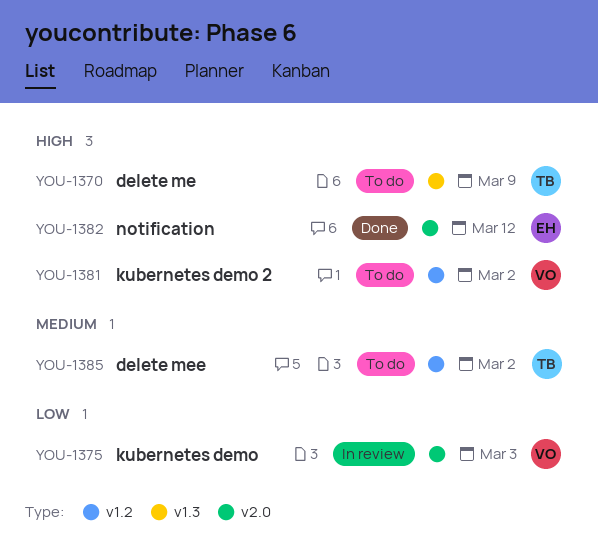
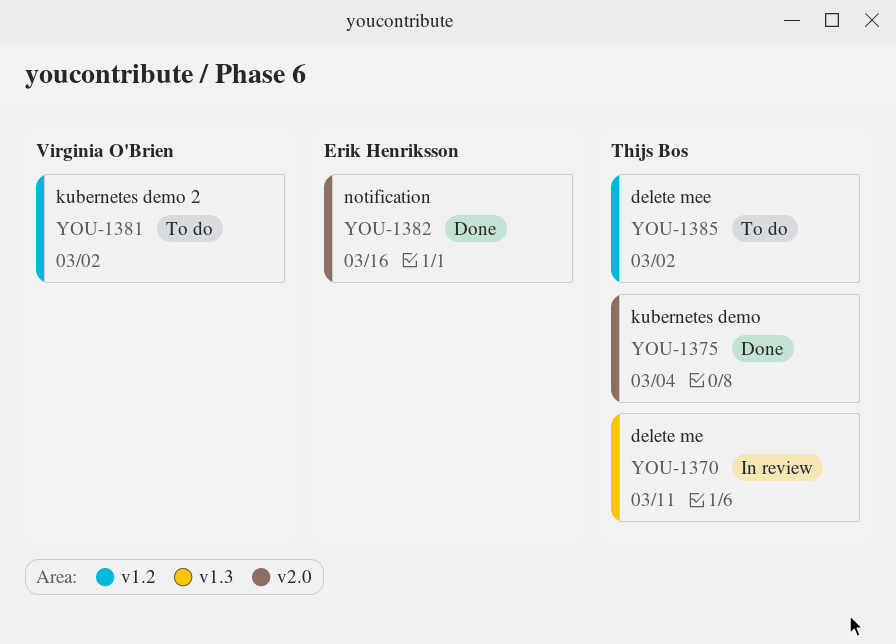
YOU-1370, status: To do -> In review
YOU-1370, due: Mar 9 -> Mar 11
YOU-1375, status: In review -> Done
YOU-1375, owner: Virginia O'Brien -> Thijs Bos
YOU-1375, due: Mar 3 -> Mar 4
YOU-1382, due: Mar 12 -> Mar 16

